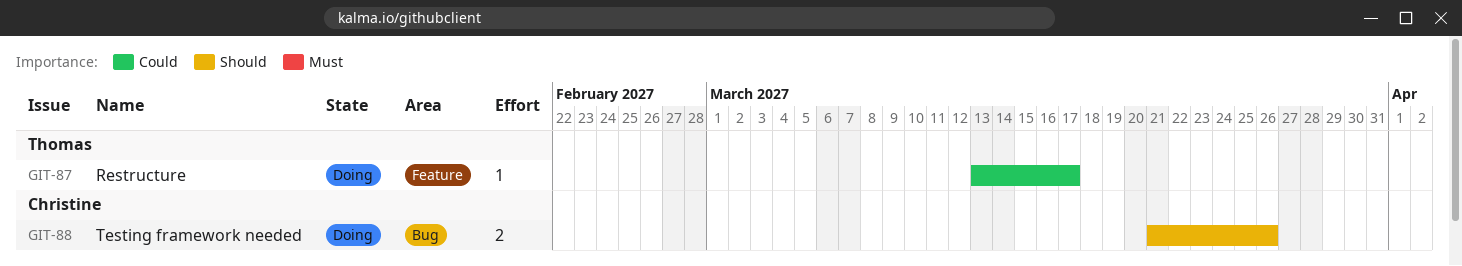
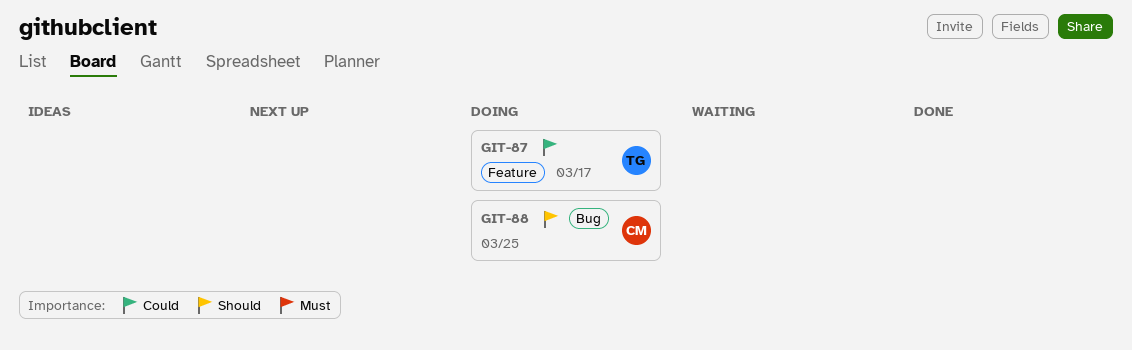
GIT-88, due: Mar 26 -> Mar 25

